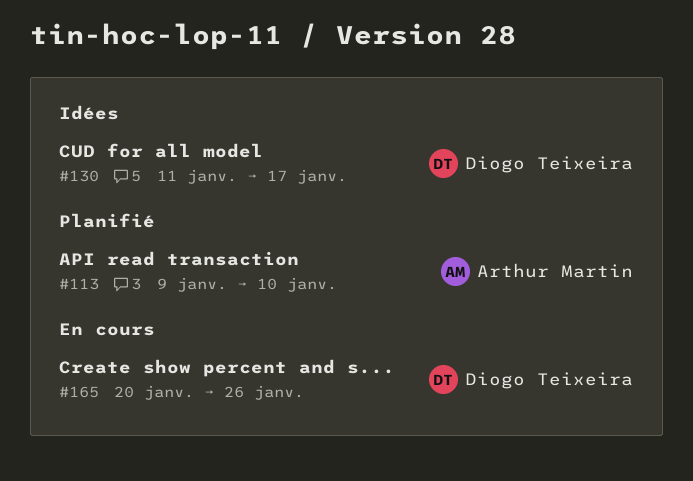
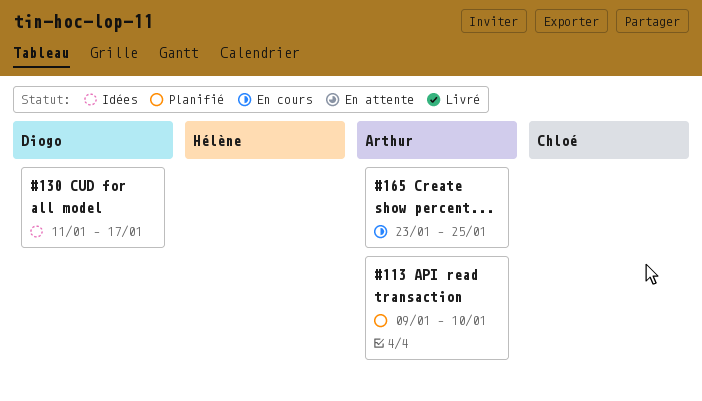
#165, owner: Diogo Teixeira -> Arthur Martin
#165, start: Jan 20 -> Jan 23
#165, due: Jan 26 -> Jan 25

